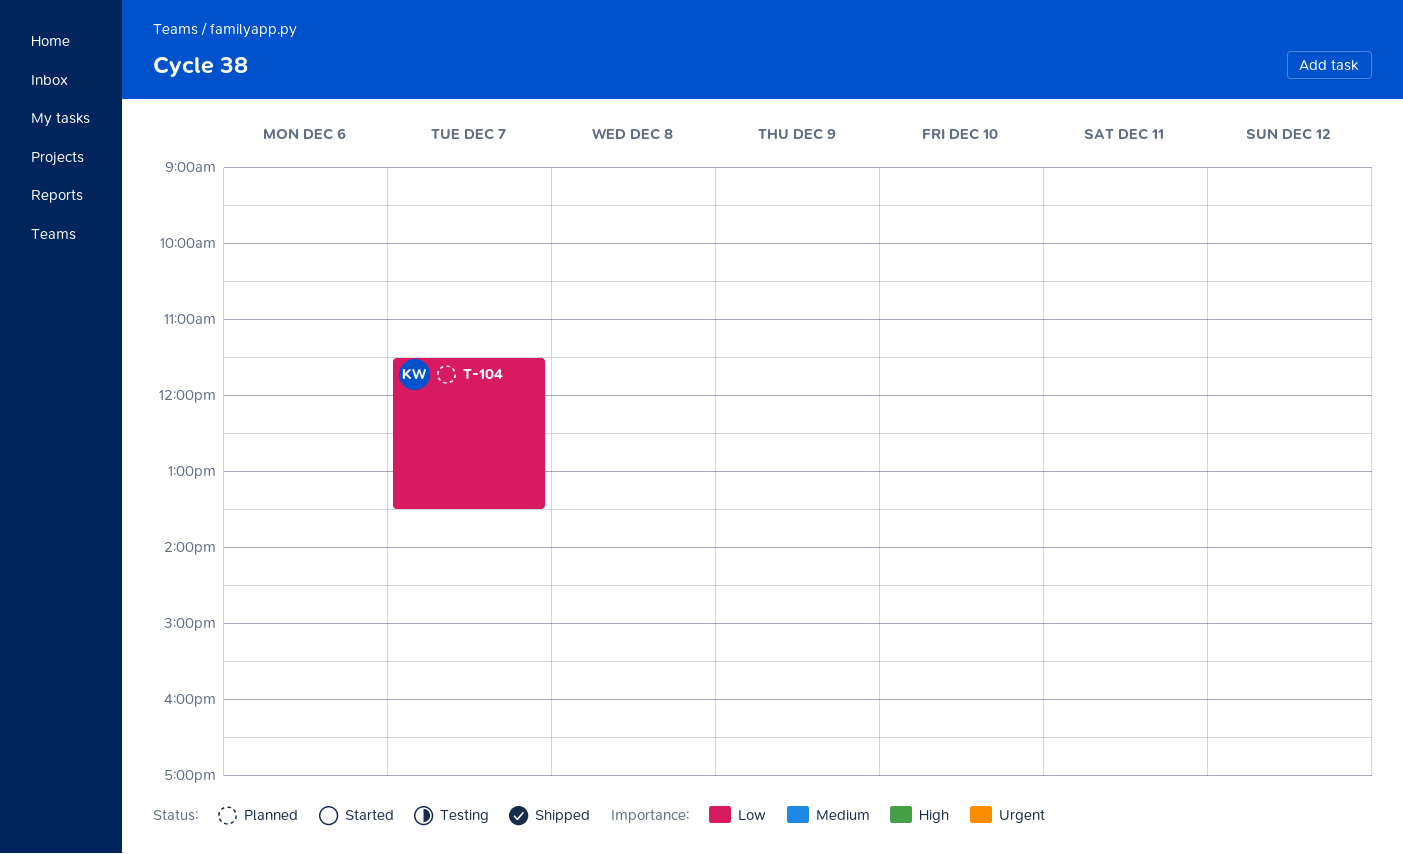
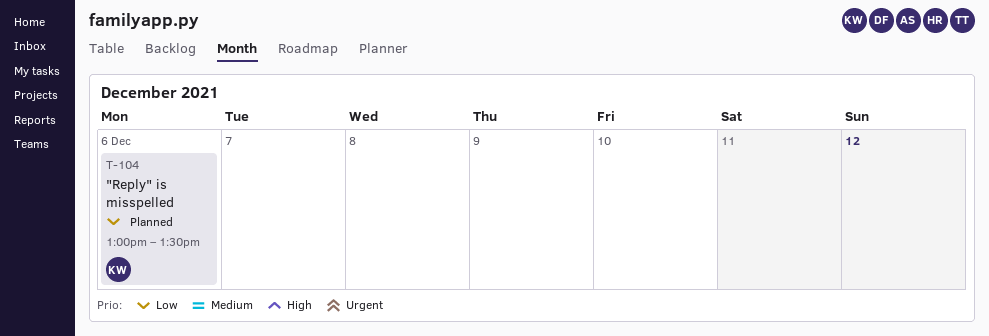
T-104, day: Dec 7 -> Dec 6
T-104, begins: 11:30 -> 13:00

